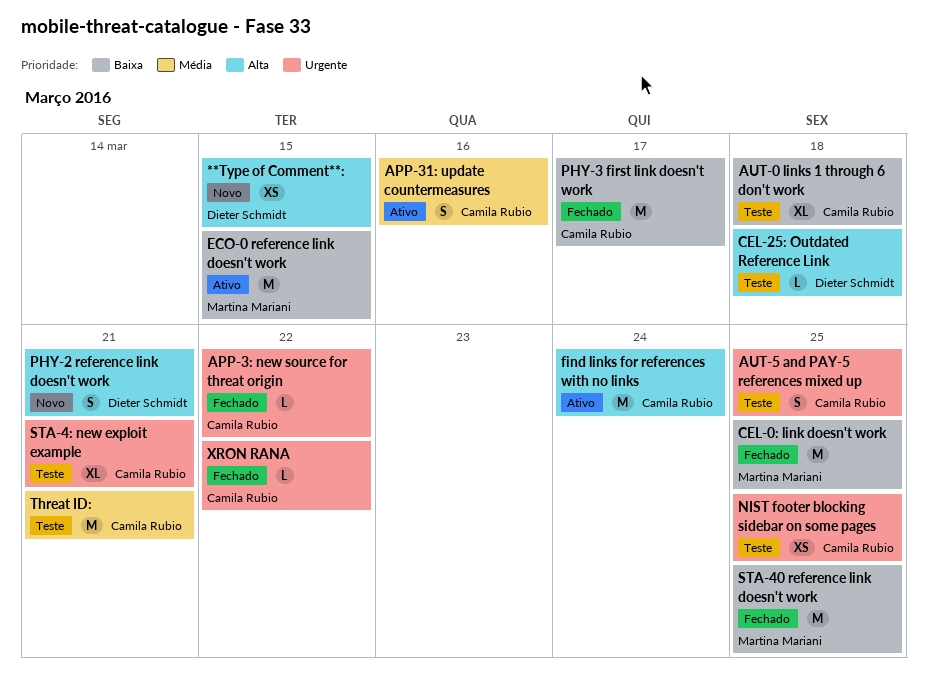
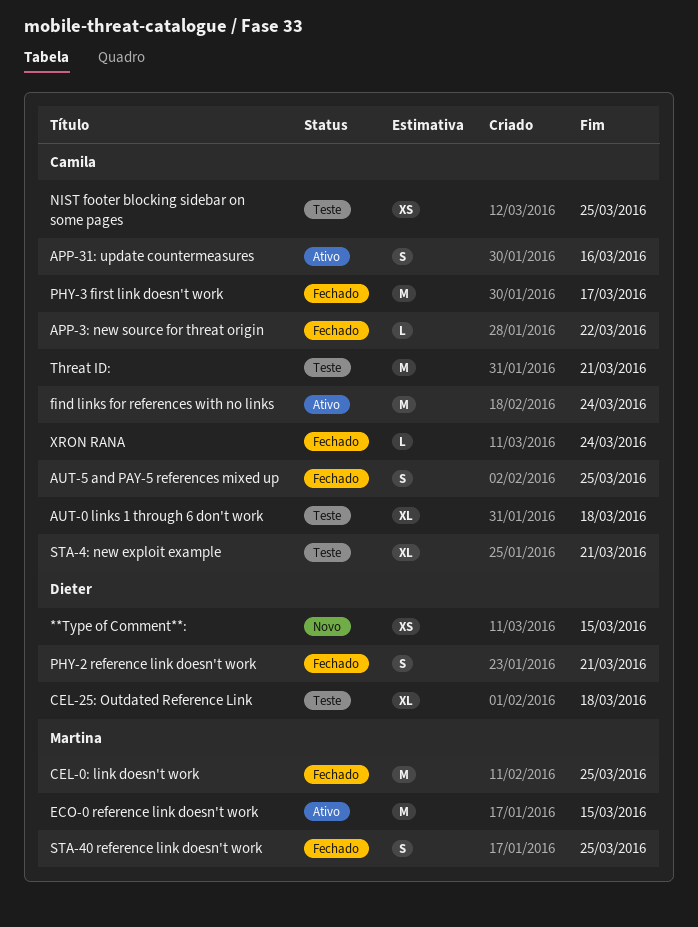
AUT-5 and PAY-5 references mixed up, status: Teste -> Fechado
CEL-25: Outdated Reference Link, estimate: L -> XL
PHY-2 reference link doesn't work, status: Novo -> Fechado
STA-40 reference link doesn't work, estimate: M -> S
XRON RANA, due: Mar 22 -> Mar 24

